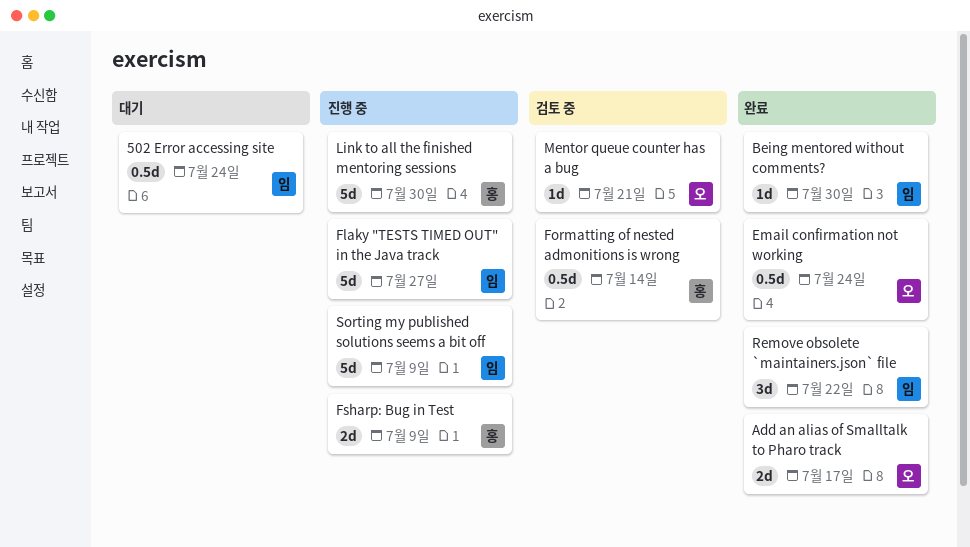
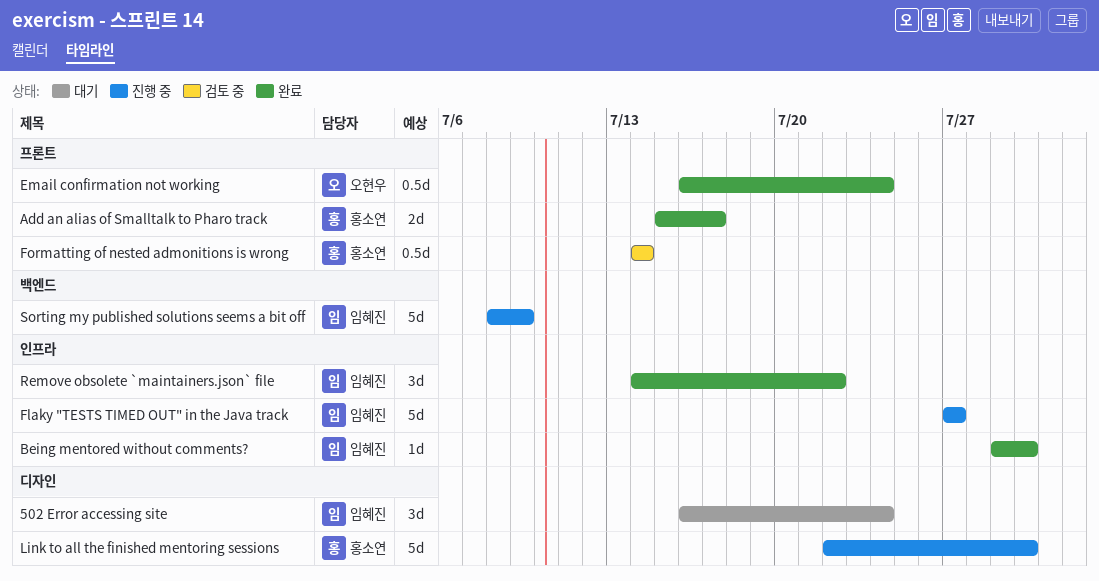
502 Error accessing site, estimate: 0.5d -> 3d
Add an alias of Smalltalk to Pharo track, owner: 오현우 -> 홍소연
Fsharp: Bug in Test: present -> none
Mentor queue counter has a bug: present -> none

